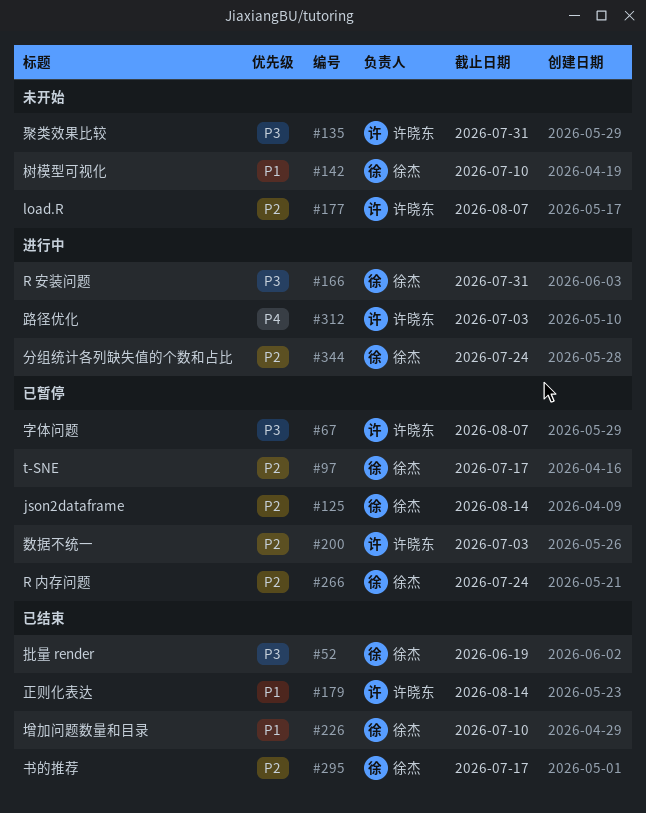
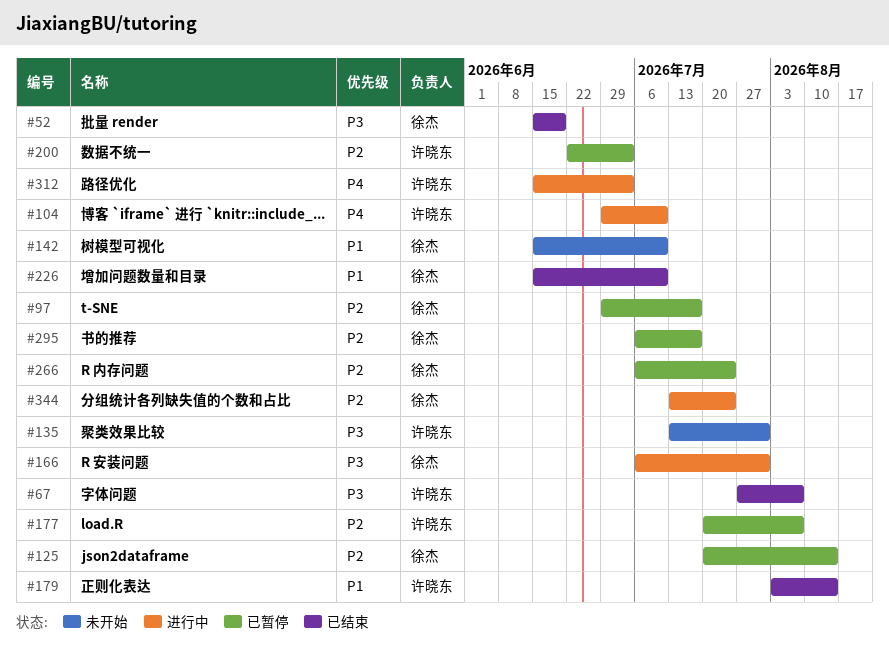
#67, status: 已暂停 -> 已结束
#104: none -> present
#177, status: 未开始 -> 已暂停
#295, status: 已结束 -> 已暂停

